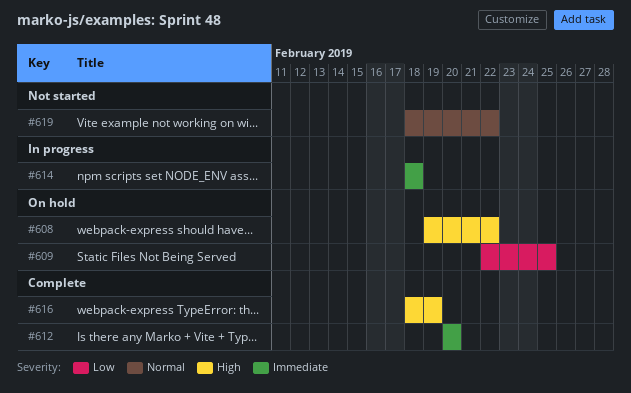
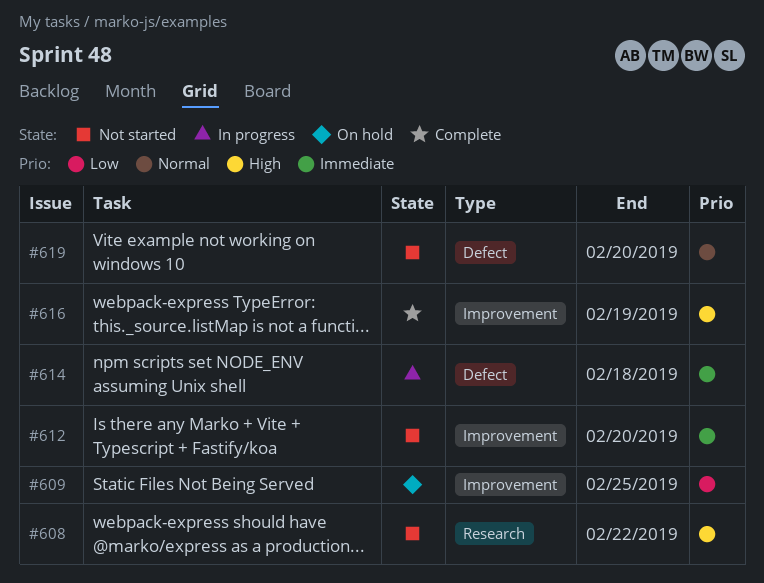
#608, status: On hold -> Not started
#612, status: Complete -> Not started
#619, due: Feb 22 -> Feb 20

